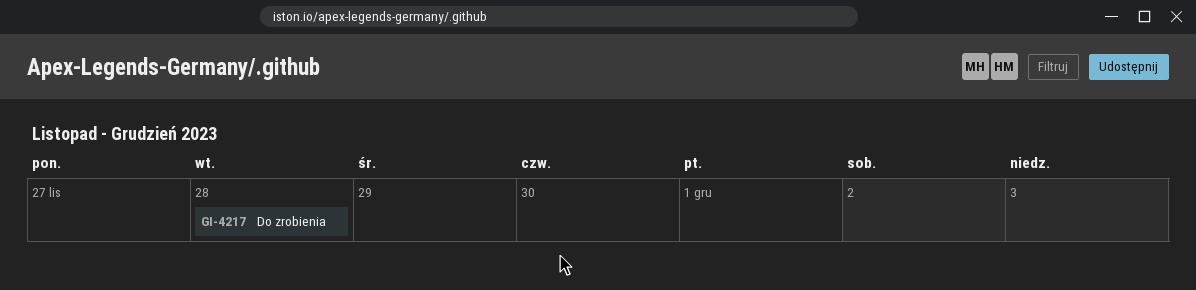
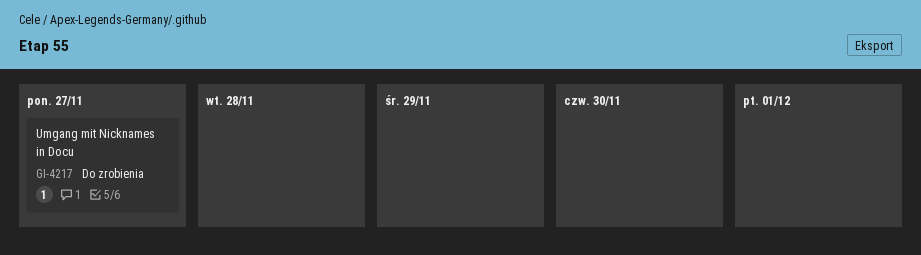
GI-4217, due: Nov 28 -> Nov 27

